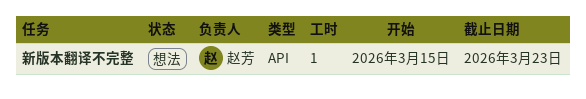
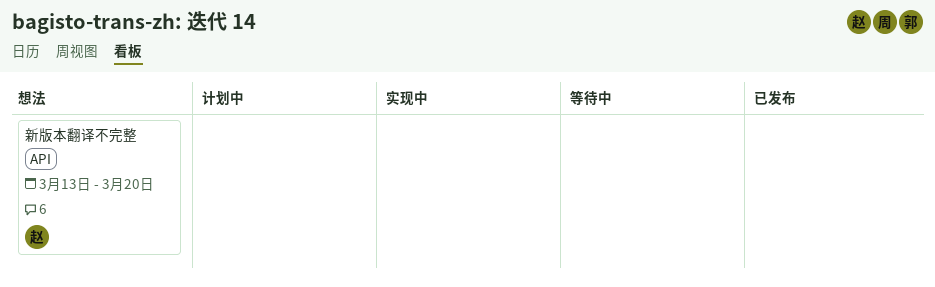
新版本翻译不完整, start: Mar 15 -> Mar 13
新版本翻译不完整, due: Mar 23 -> Mar 20

